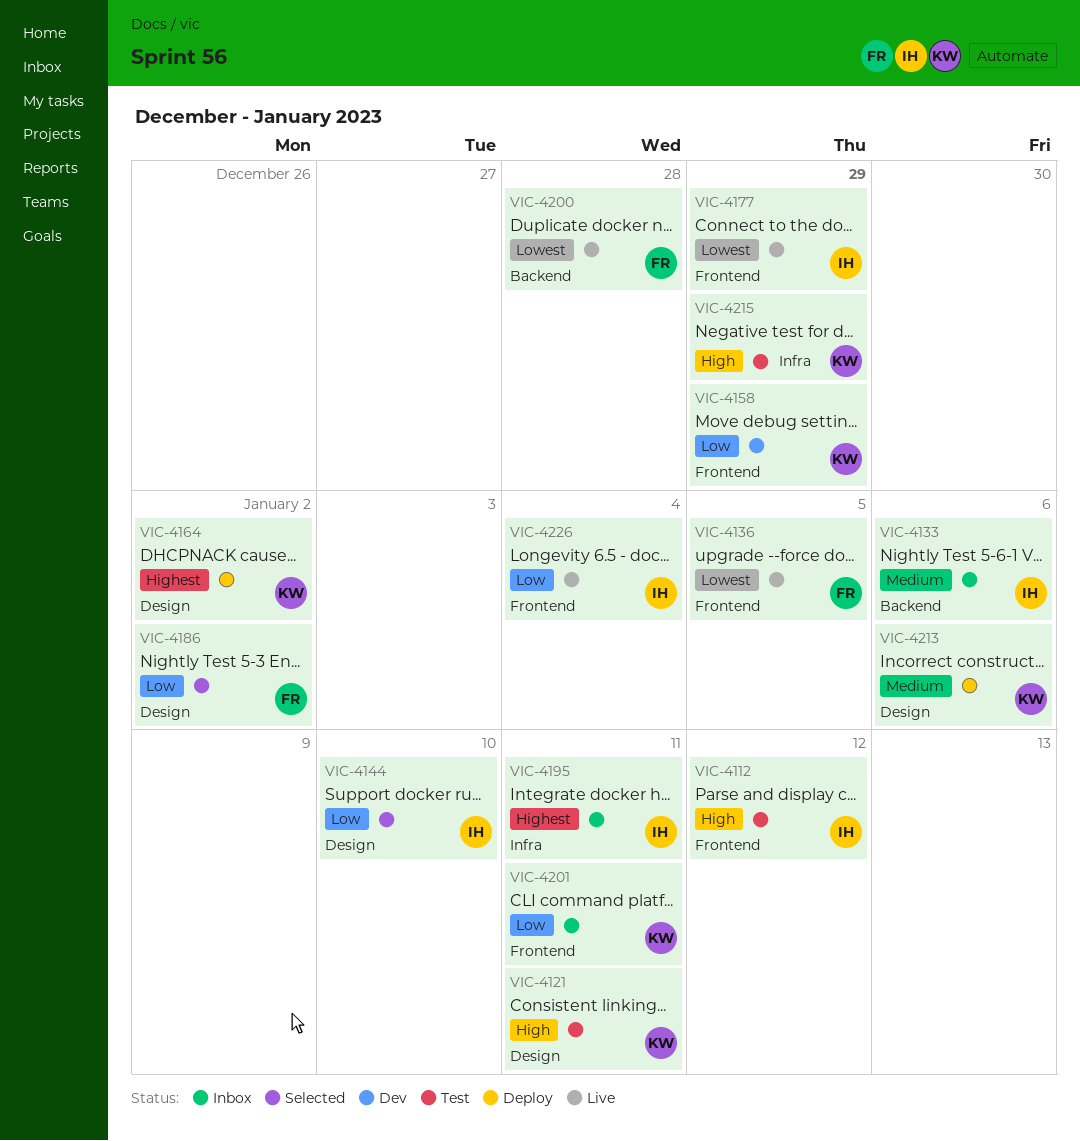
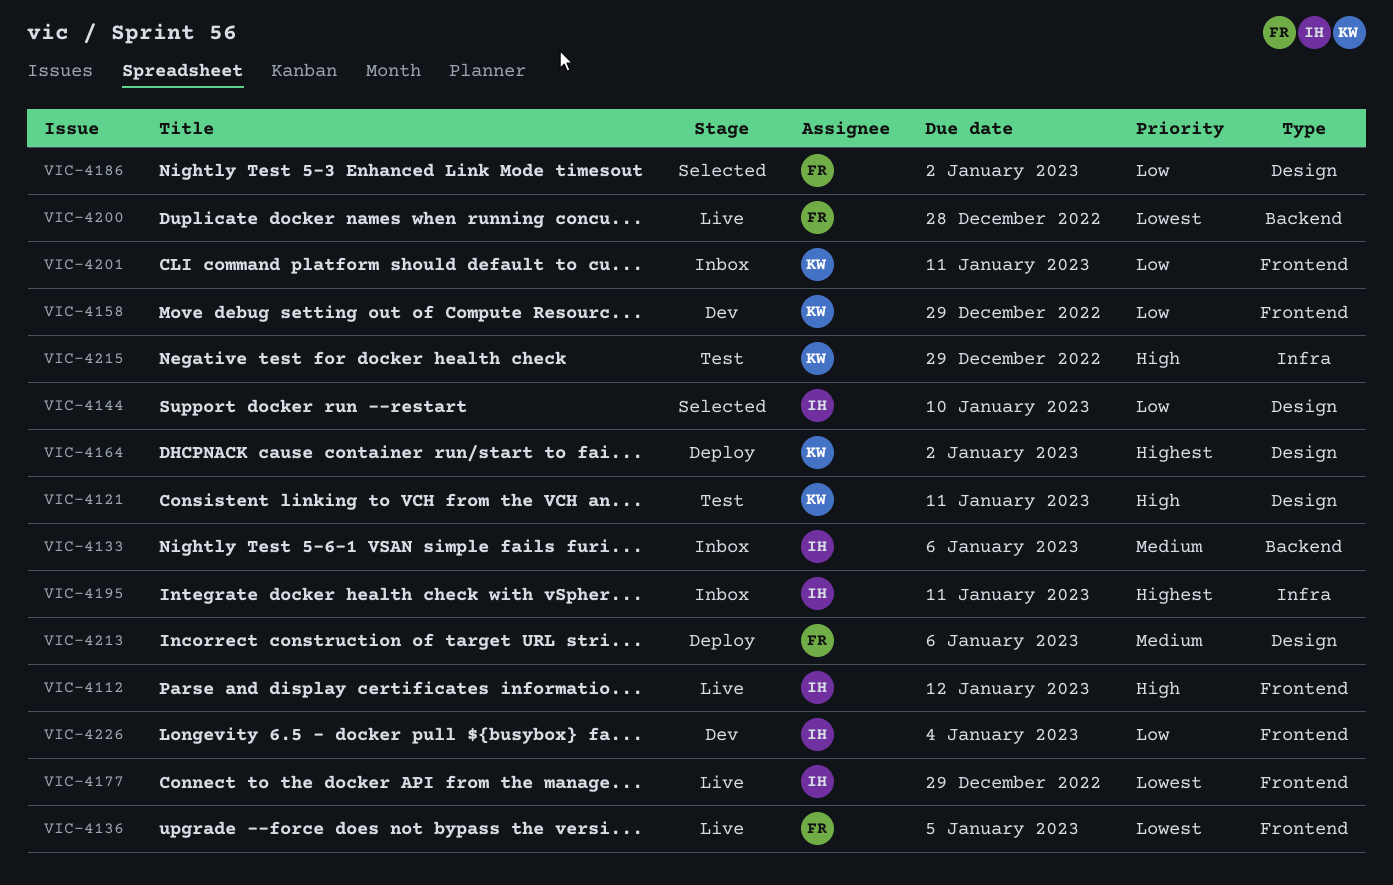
VIC-4112, status: Test -> Live
VIC-4213, owner: KW -> FR
VIC-4226, status: Live -> Dev

